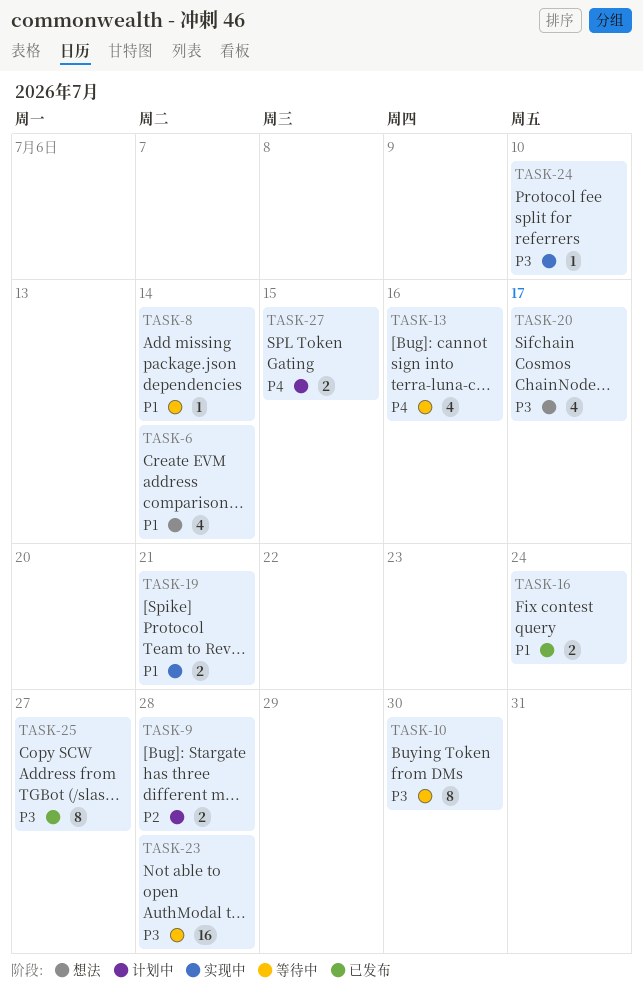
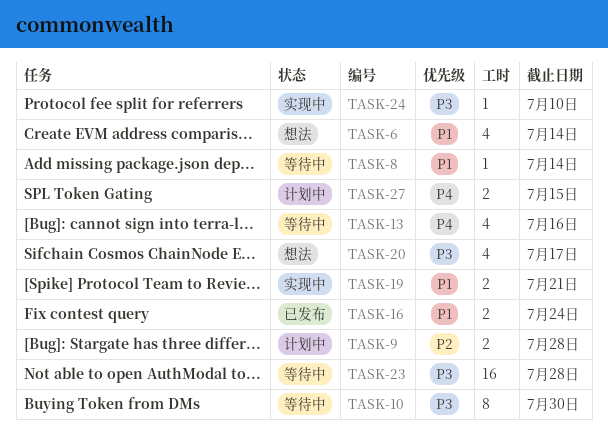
TASK-25: present -> none

